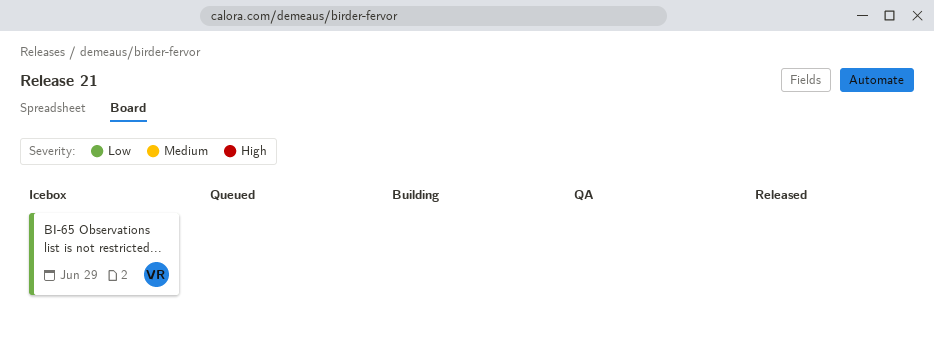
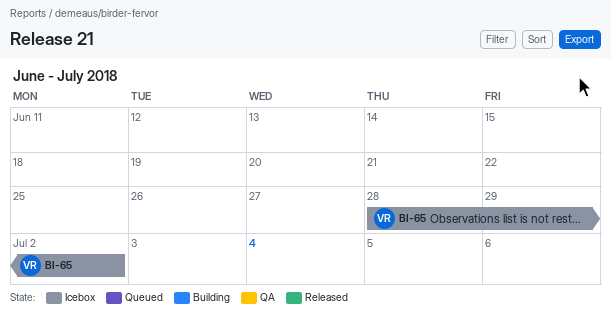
BI-65, due: Jun 29 -> Jul 2

